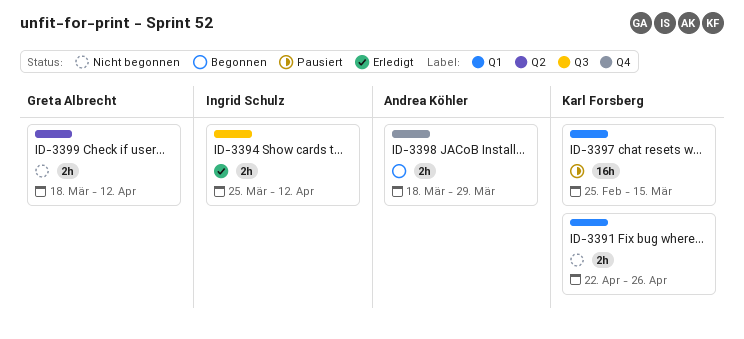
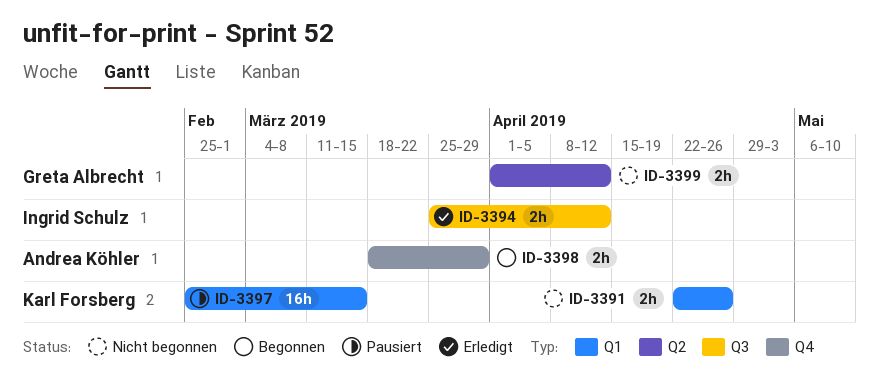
ID-3399, start: Mar 18 -> Apr 1

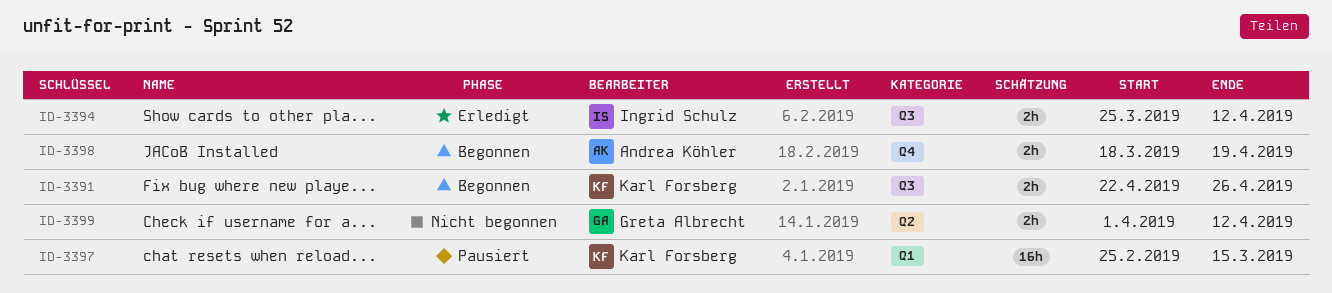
ID-3391, status: Nicht begonnen -> Begonnen
ID-3391, label: Q1 -> Q3
ID-3398, due: Mar 29 -> Apr 19

